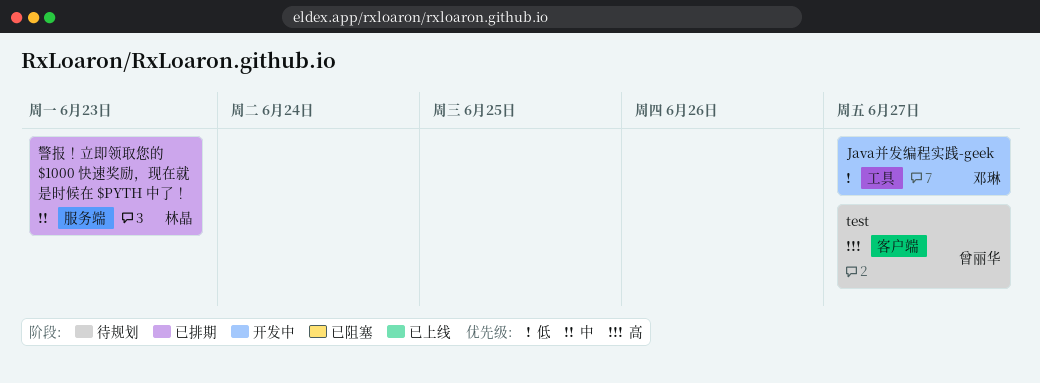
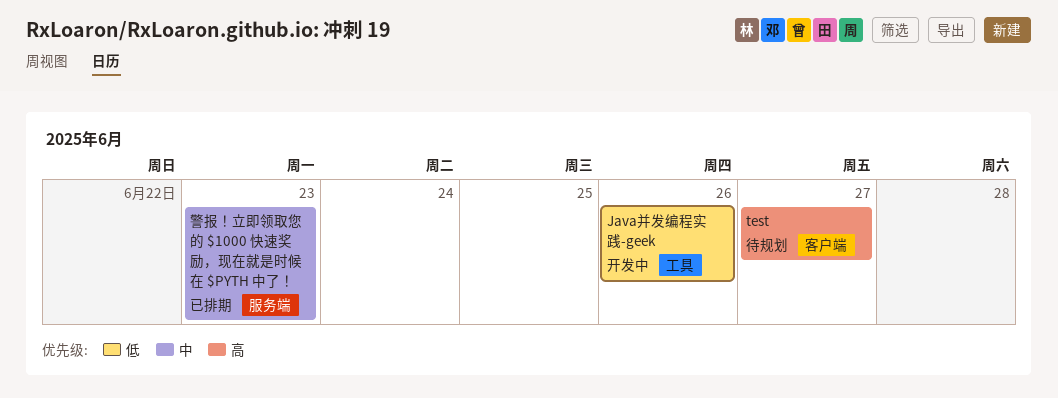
Java并发编程实践-geek, due: Jun 27 -> Jun 26

